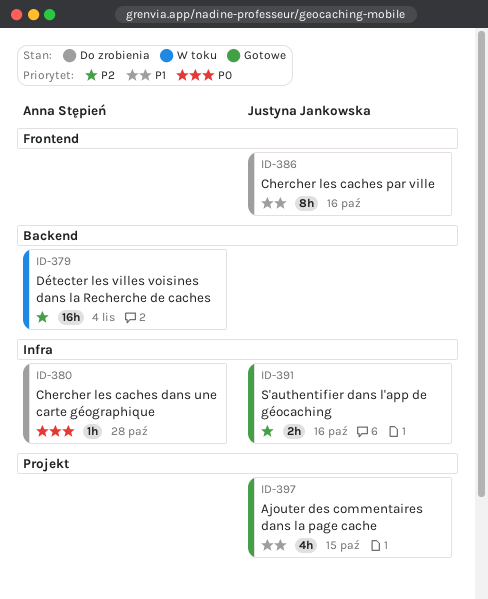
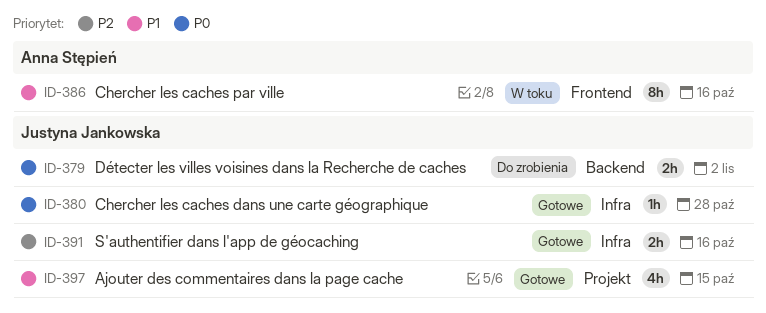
ID-379, status: W toku -> Do zrobienia
ID-379, owner: Anna Stępień -> Justyna Jankowska
ID-379, priority: P2 -> P0
ID-379, estimate: 16h -> 2h
ID-379, due: Nov 4 -> Nov 2
ID-380, status: Do zrobienia -> Gotowe
ID-380, owner: Anna Stępień -> Justyna Jankowska
ID-386, status: Do zrobienia -> W toku
ID-386, owner: Justyna Jankowska -> Anna Stępień

